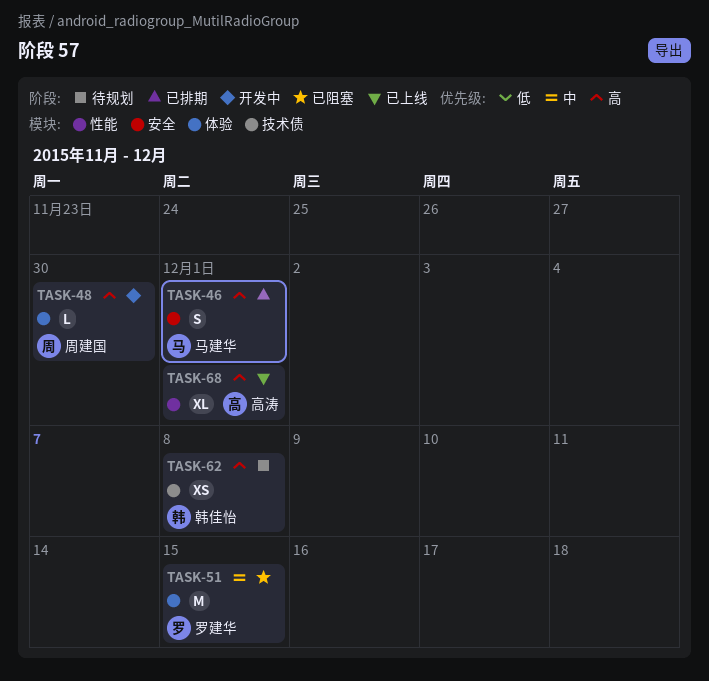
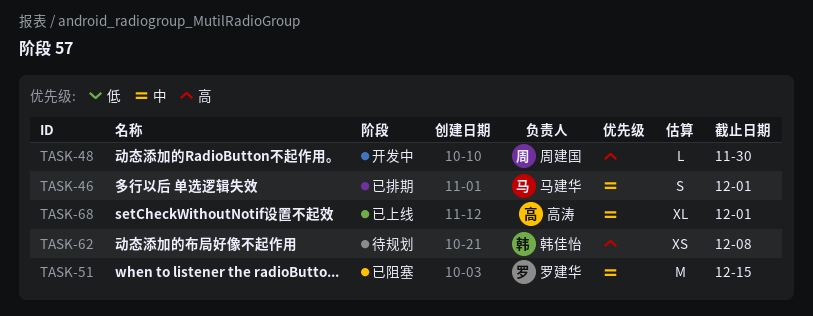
TASK-46, priority: 高 -> 中
TASK-68, priority: 高 -> 中

